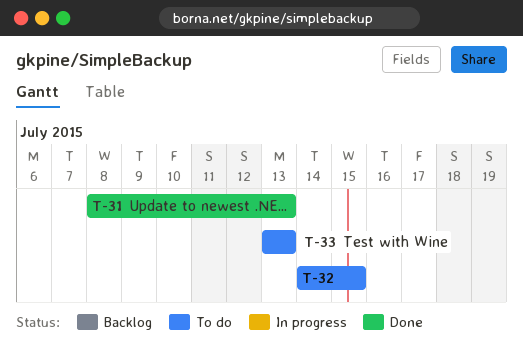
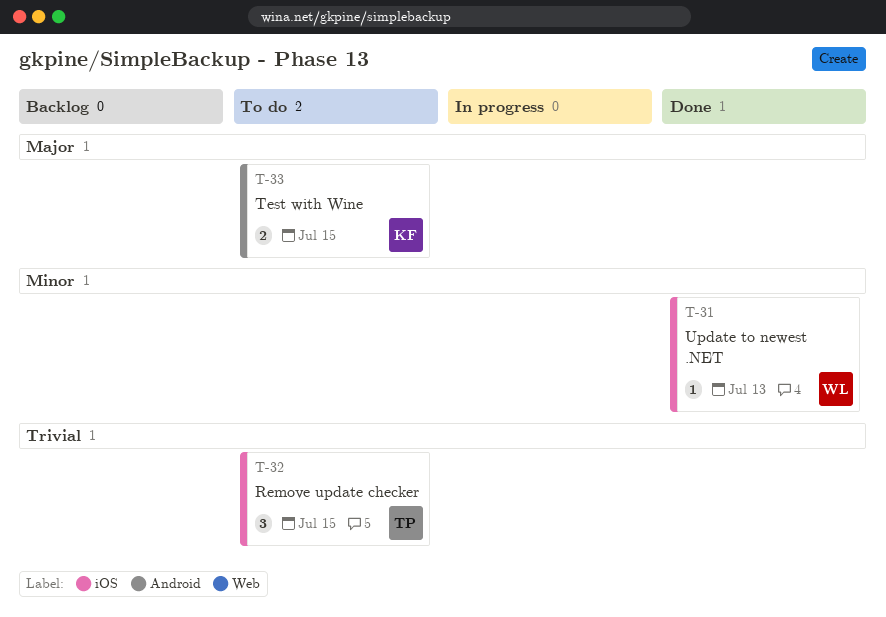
T-33, due: Jul 13 -> Jul 15

